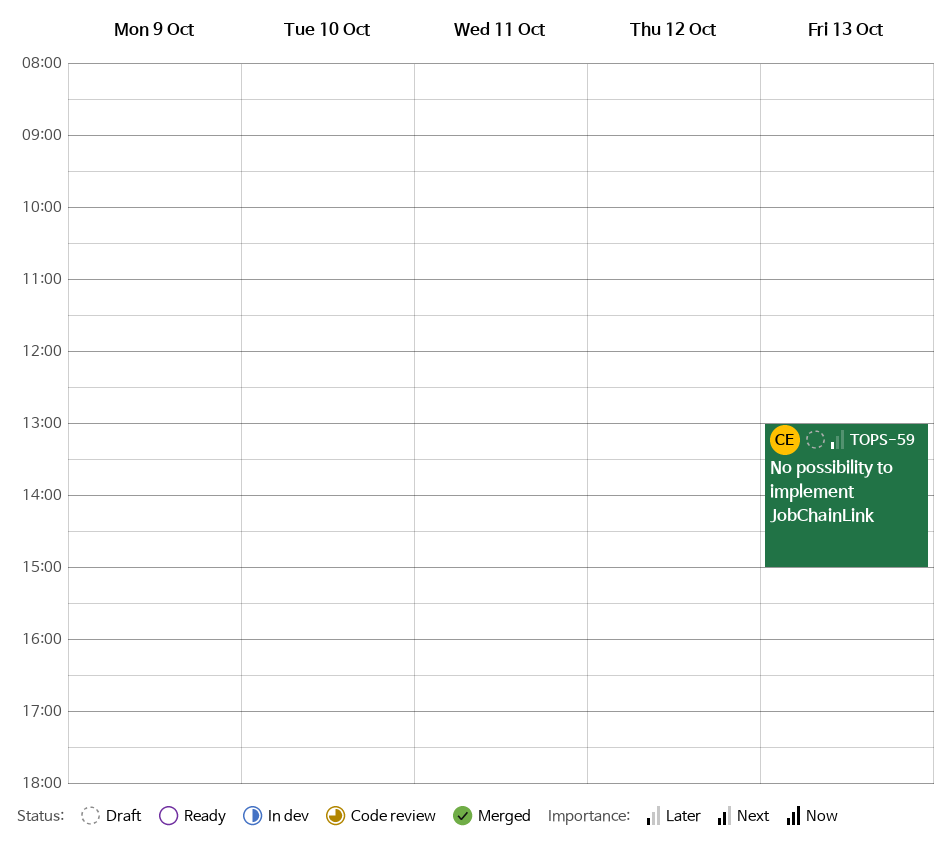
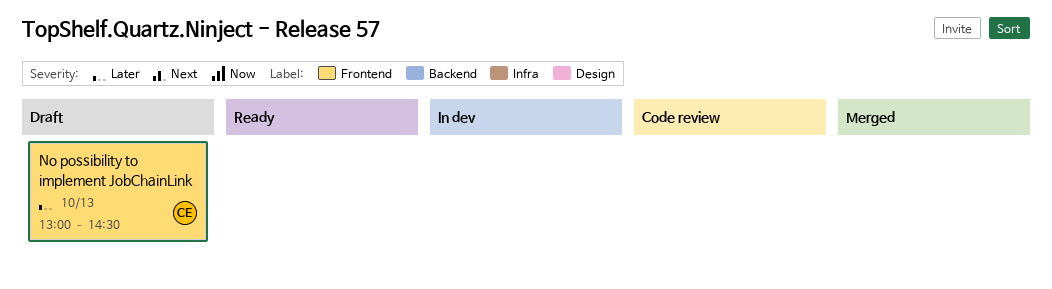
No possibility to implement JobChainLink, ends: 15:00 -> 14:30

